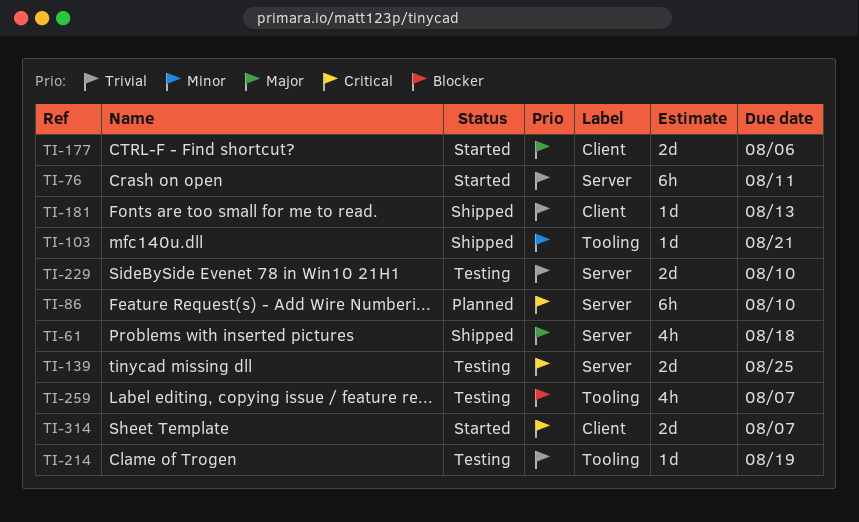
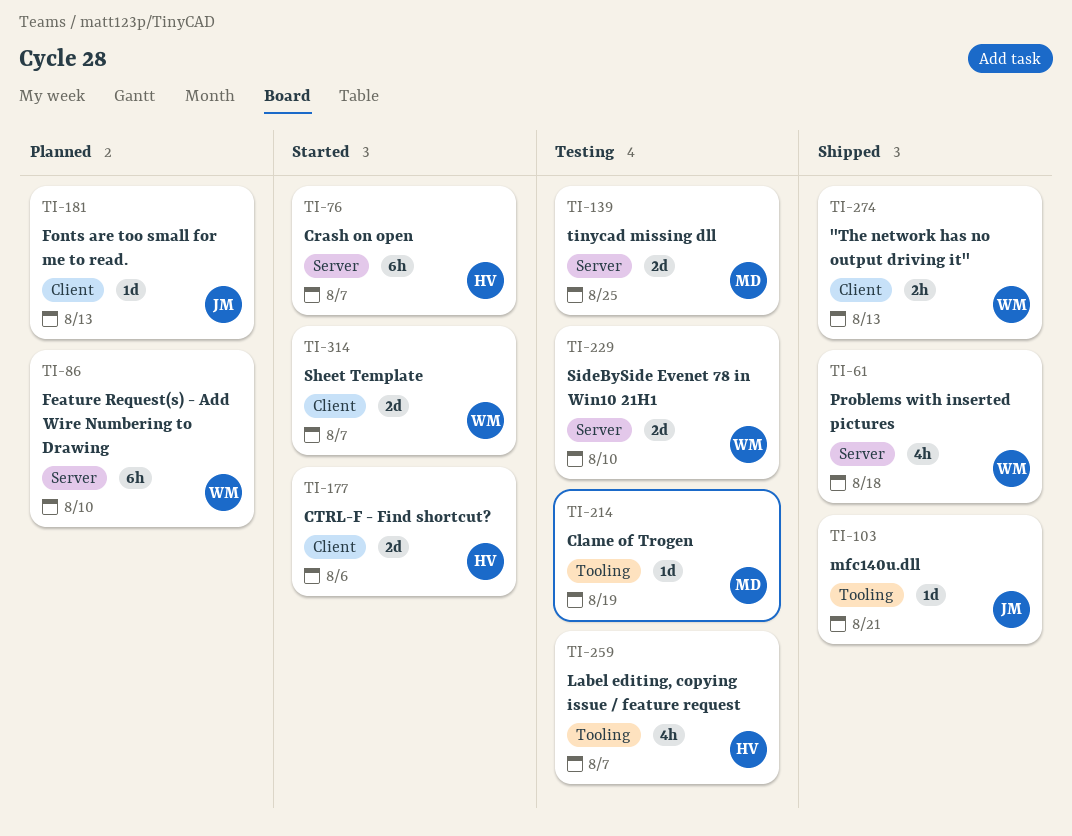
TI-76, due: Aug 11 -> Aug 7
TI-181, status: Shipped -> Planned
TI-274: none -> present

